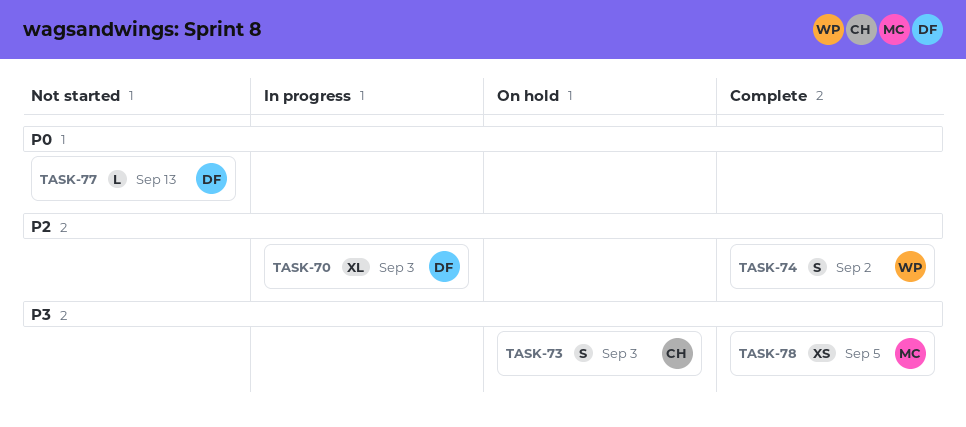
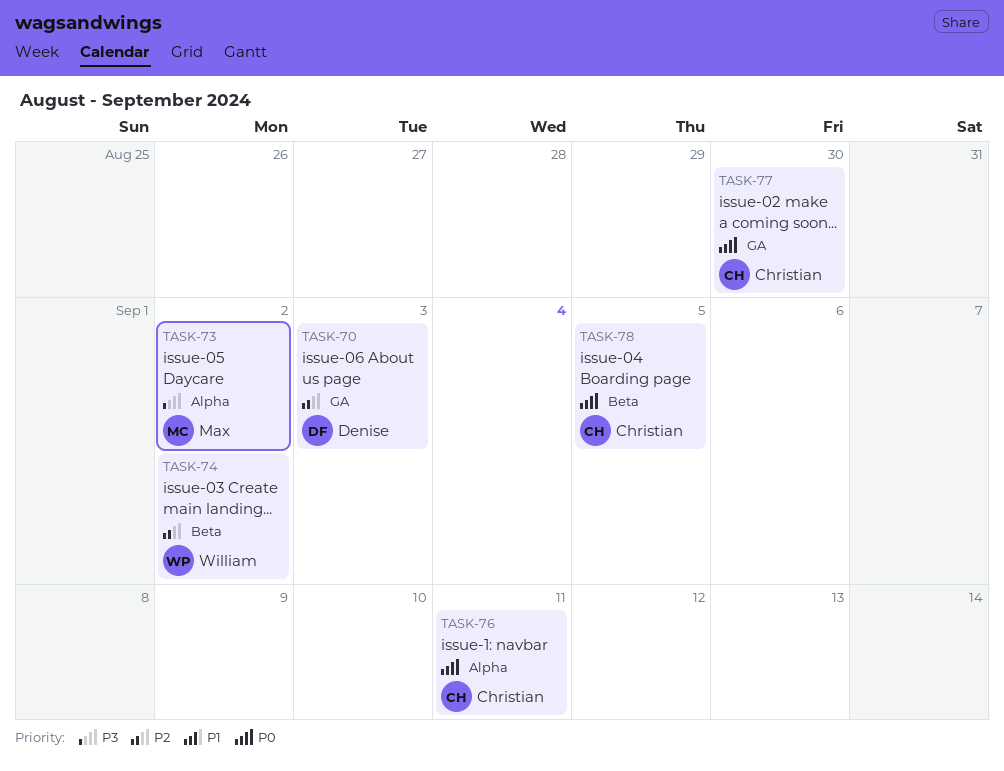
TASK-73, owner: Christian -> Max
TASK-73, due: Sep 3 -> Sep 2
TASK-76: none -> present
TASK-77, owner: Denise -> Christian
TASK-77, due: Sep 13 -> Aug 30
TASK-78, owner: Max -> Christian
TASK-78, priority: P3 -> P0

